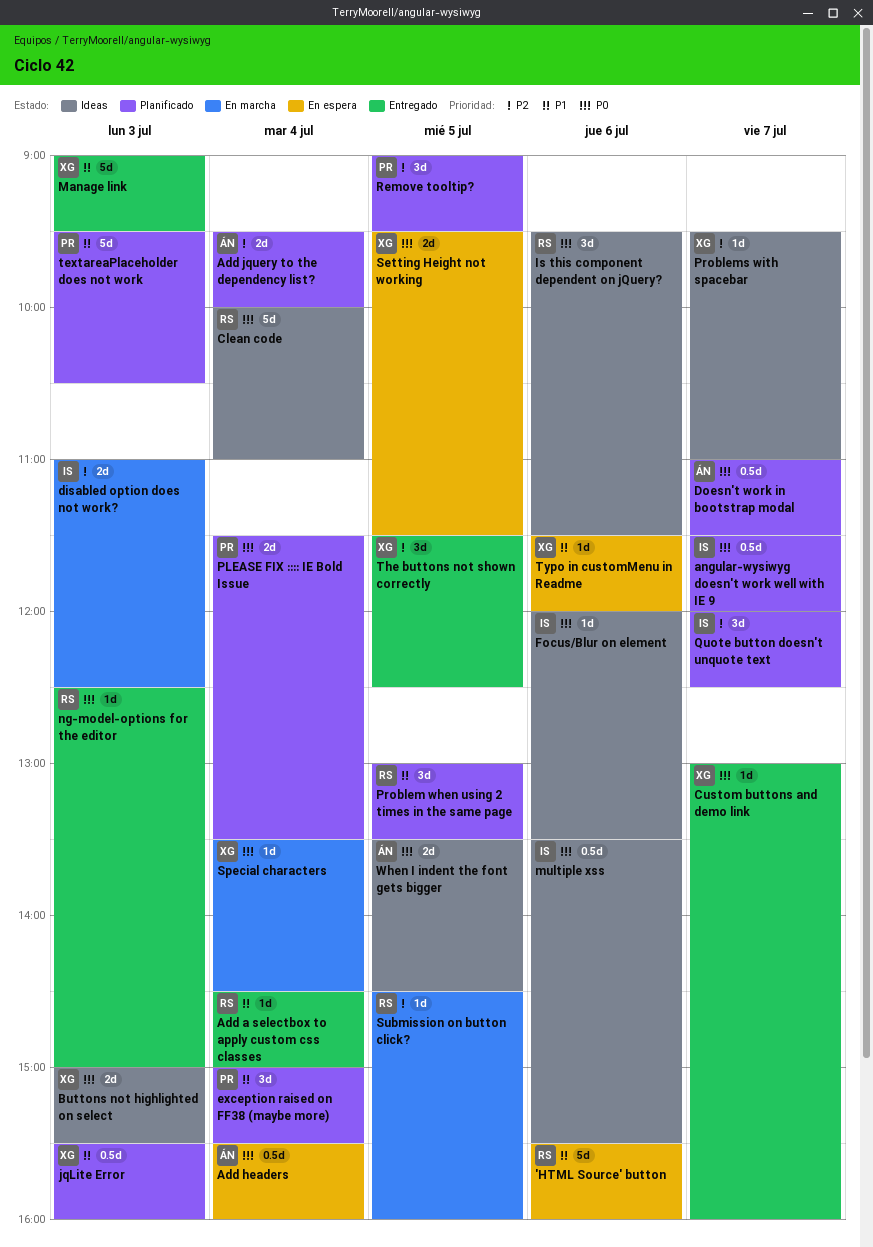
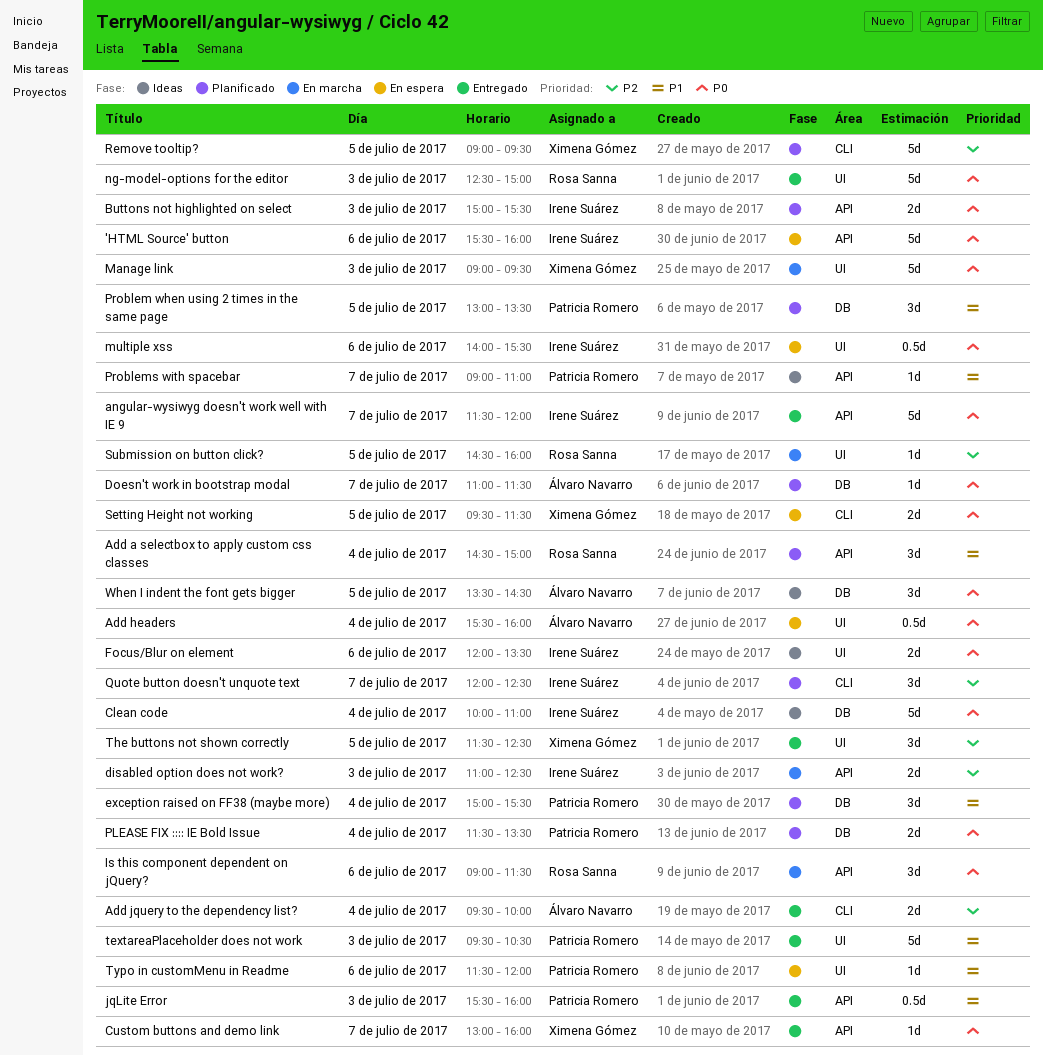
'HTML Source' button, owner: Rosa Sanna -> Irene Suárez
'HTML Source' button, priority: P1 -> P0
Add a selectbox to apply custom css classes, status: Entregado -> Planificado
Add a selectbox to apply custom css classes, estimate: 1d -> 3d
Add jquery to the dependency list?, status: Planificado -> Entregado
angular-wysiwyg doesn't work well with IE 9, status: Planificado -> Entregado
angular-wysiwyg doesn't work well with IE 9, estimate: 0.5d -> 5d
Buttons not highlighted on select, status: Ideas -> Planificado
Buttons not highlighted on select, owner: Ximena Gómez -> Irene Suárez
Clean code, owner: Rosa Sanna -> Irene Suárez
Doesn't work in bootstrap modal, estimate: 0.5d -> 1d
Focus/Blur on element, estimate: 1d -> 2d
Is this component dependent on jQuery?, status: Ideas -> En marcha
Is this component dependent on jQuery?, begins: 09:30 -> 09:00
jqLite Error, status: Planificado -> Entregado
jqLite Error, owner: Ximena Gómez -> Patricia Romero
Manage link, status: Entregado -> En marcha
Manage link, priority: P1 -> P0
multiple xss, status: Ideas -> En espera
multiple xss, begins: 13:30 -> 14:00
ng-model-options for the editor, estimate: 1d -> 5d
Problem when using 2 times in the same page, owner: Rosa Sanna -> Patricia Romero
Problems with spacebar, owner: Ximena Gómez -> Patricia Romero
Problems with spacebar, priority: P2 -> P1
Problems with spacebar, begins: 09:30 -> 09:00
Remove tooltip?, owner: Patricia Romero -> Ximena Gómez
Remove tooltip?, estimate: 3d -> 5d
Special characters: present -> none
textareaPlaceholder does not work, status: Planificado -> Entregado
Typo in customMenu in Readme, owner: Ximena Gómez -> Patricia Romero
When I indent the font gets bigger, estimate: 2d -> 3d

